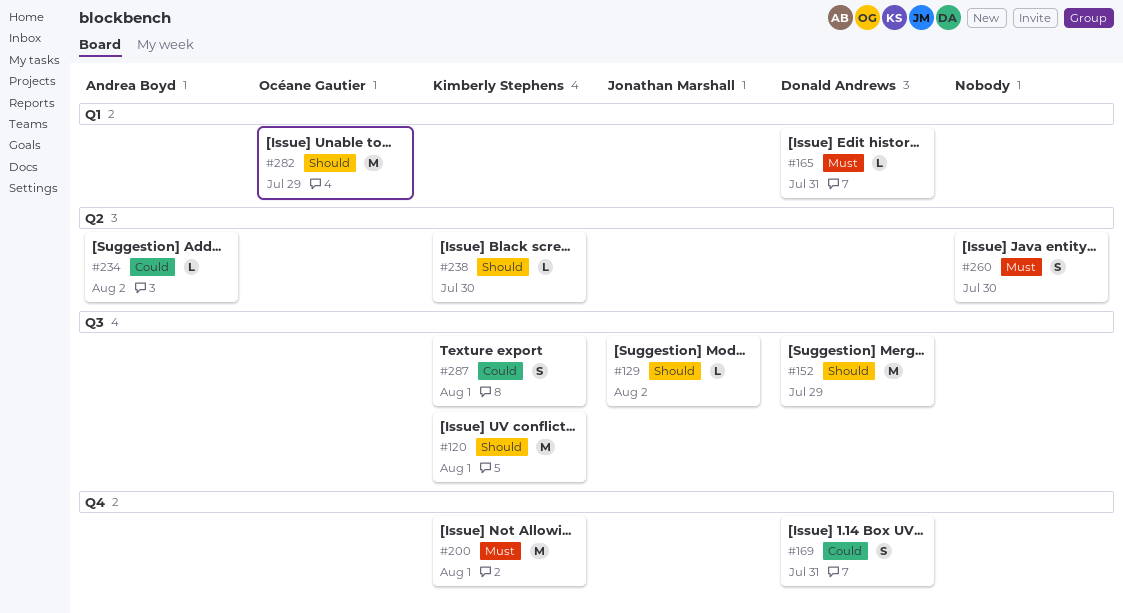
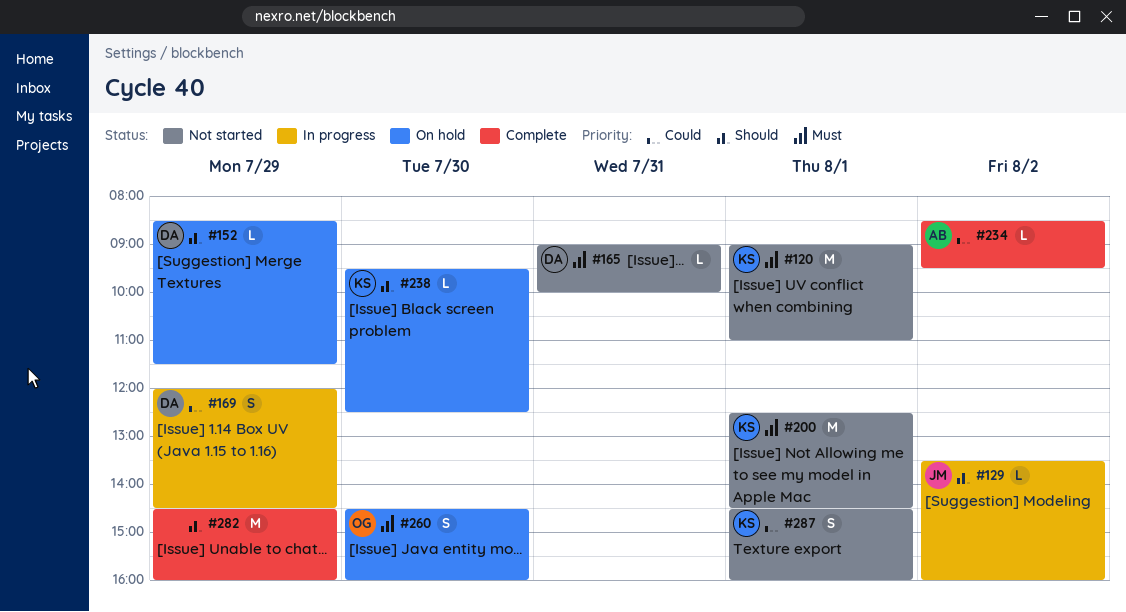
#120, priority: Should -> Must
#152, estimate: M -> L
#169, day: Jul 31 -> Jul 29
#260, owner: none -> Océane Gautier
#282, owner: Océane Gautier -> none

